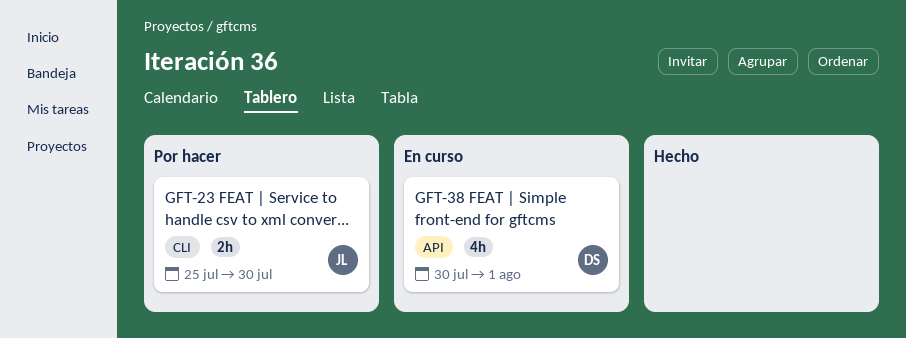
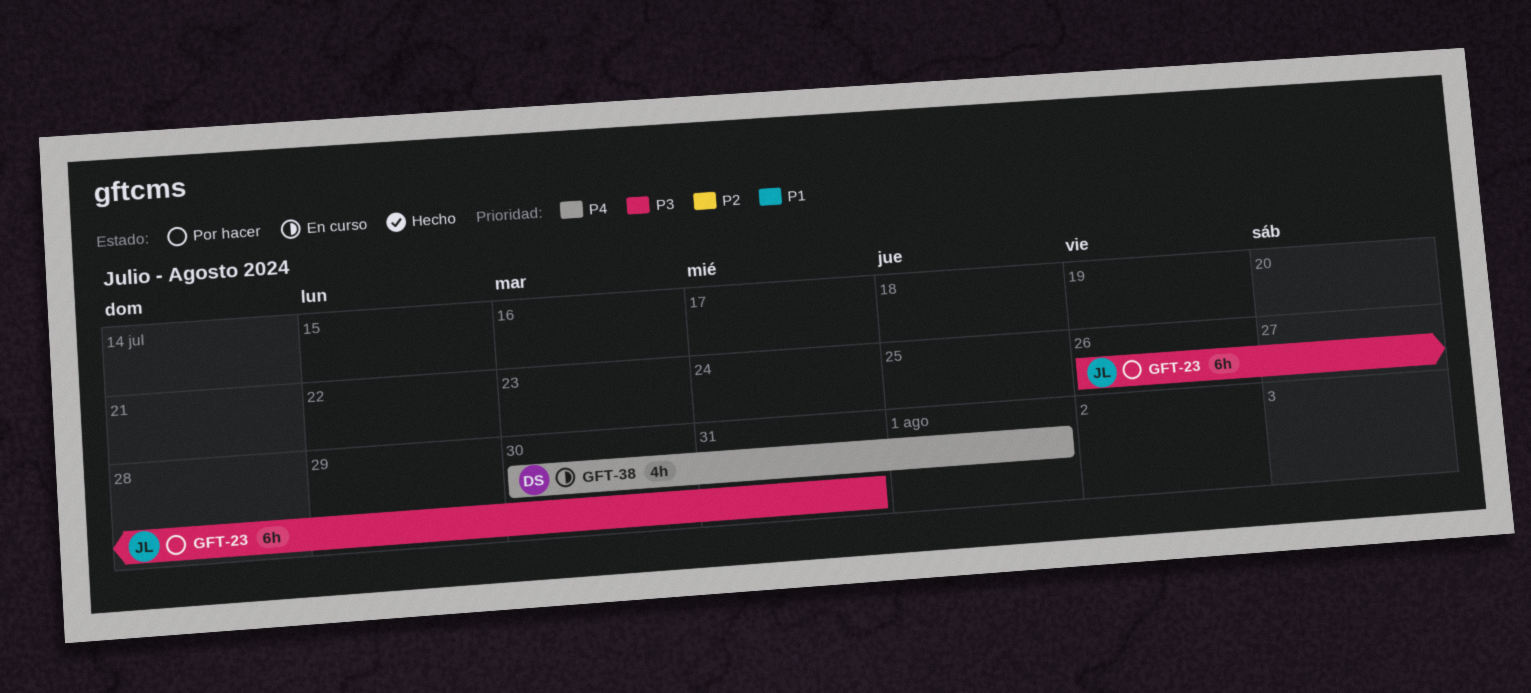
GFT-23, estimate: 2h -> 6h
GFT-23, start: Jul 25 -> Jul 26
GFT-23, due: Jul 30 -> Jul 31

